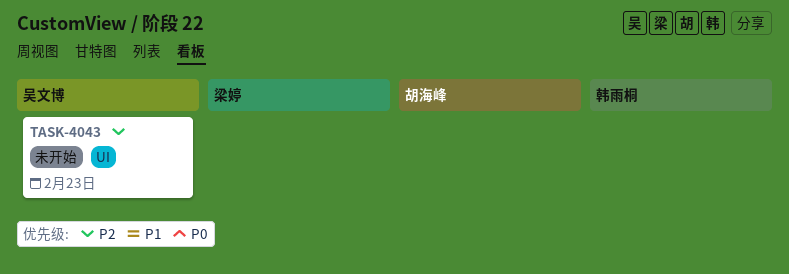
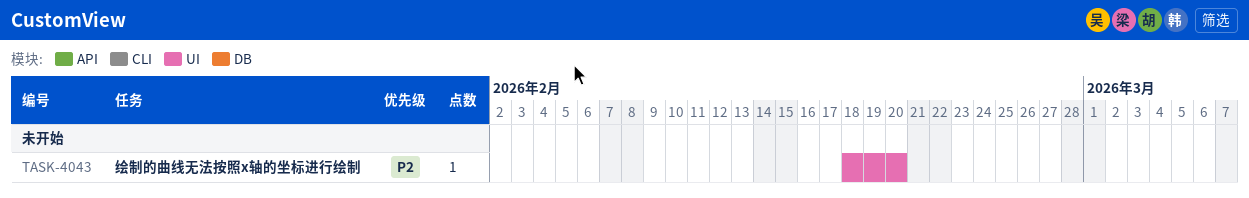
TASK-4043, due: Feb 23 -> Feb 20

